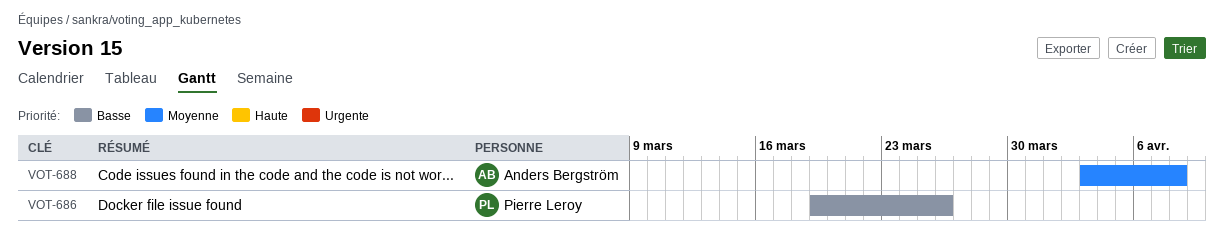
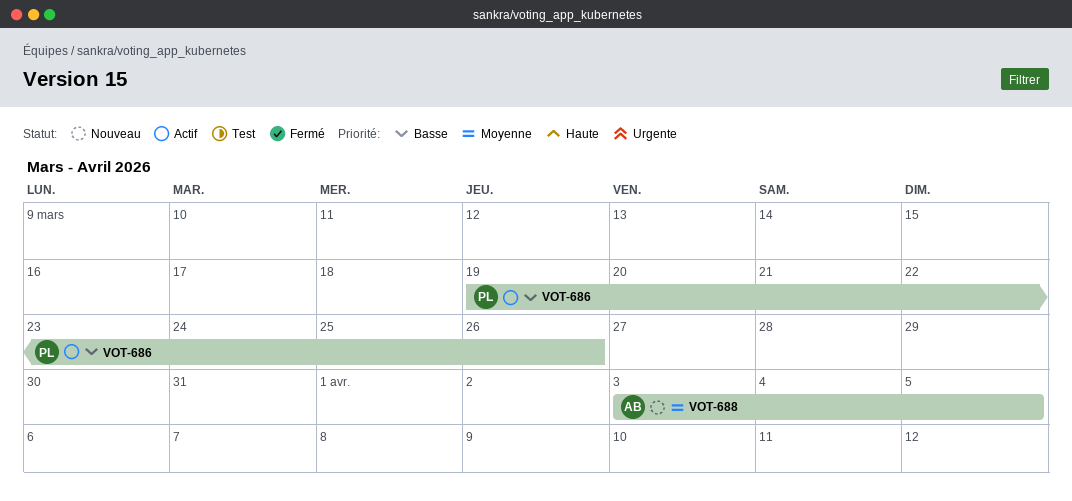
VOT-688, due: Apr 8 -> Apr 5

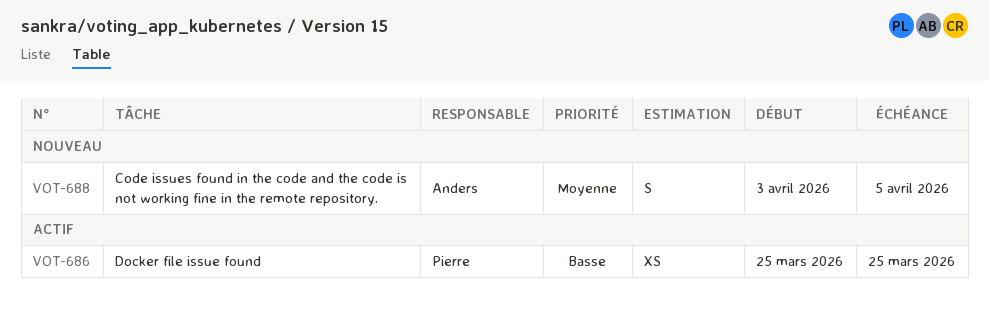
VOT-686, start: Mar 19 -> Mar 25
VOT-686, due: Mar 26 -> Mar 25

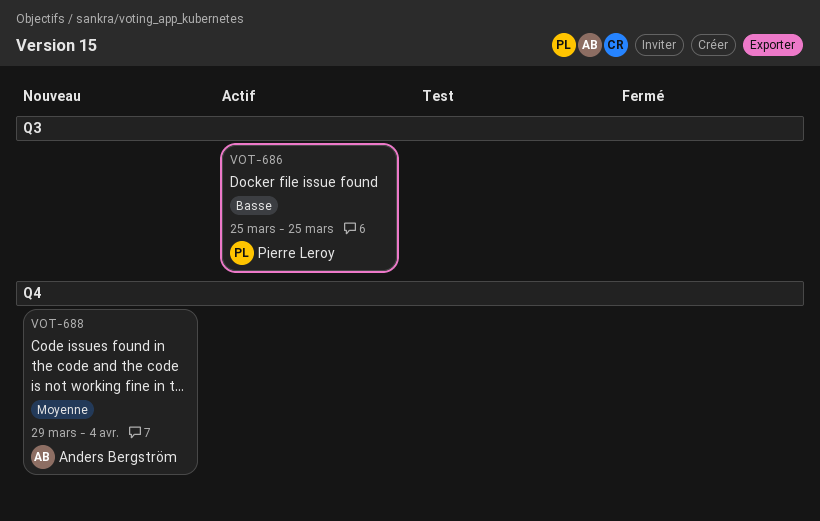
VOT-688, start: Apr 3 -> Mar 29
VOT-688, due: Apr 5 -> Apr 4

